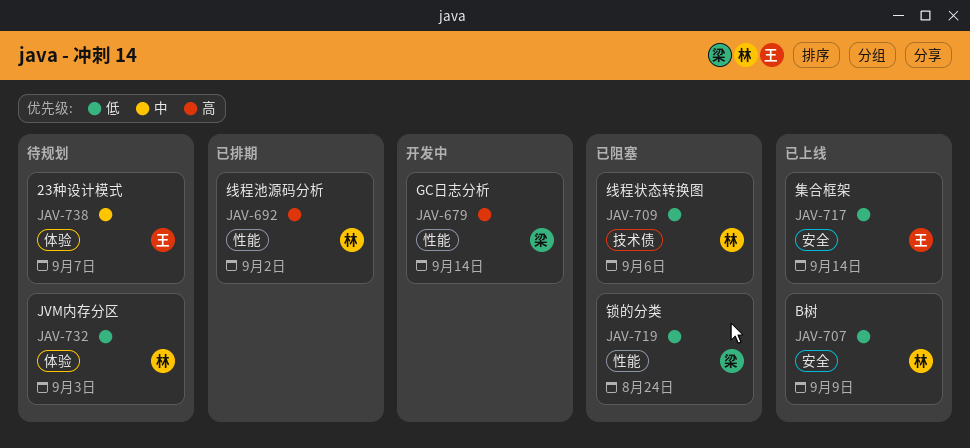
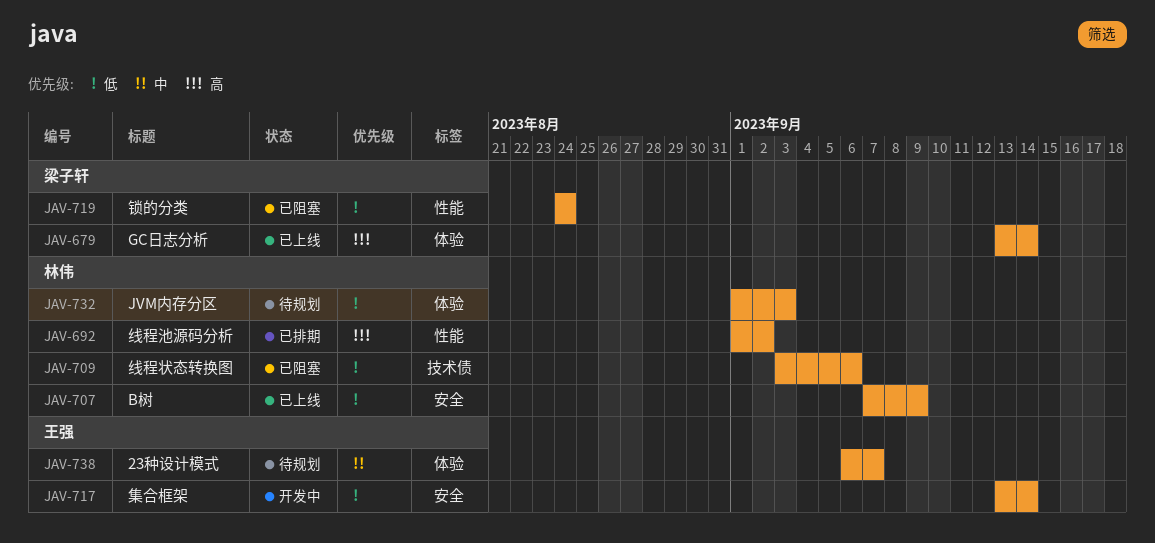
JAV-679, status: 开发中 -> 已上线
JAV-679, label: 性能 -> 体验
JAV-717, status: 已上线 -> 开发中

